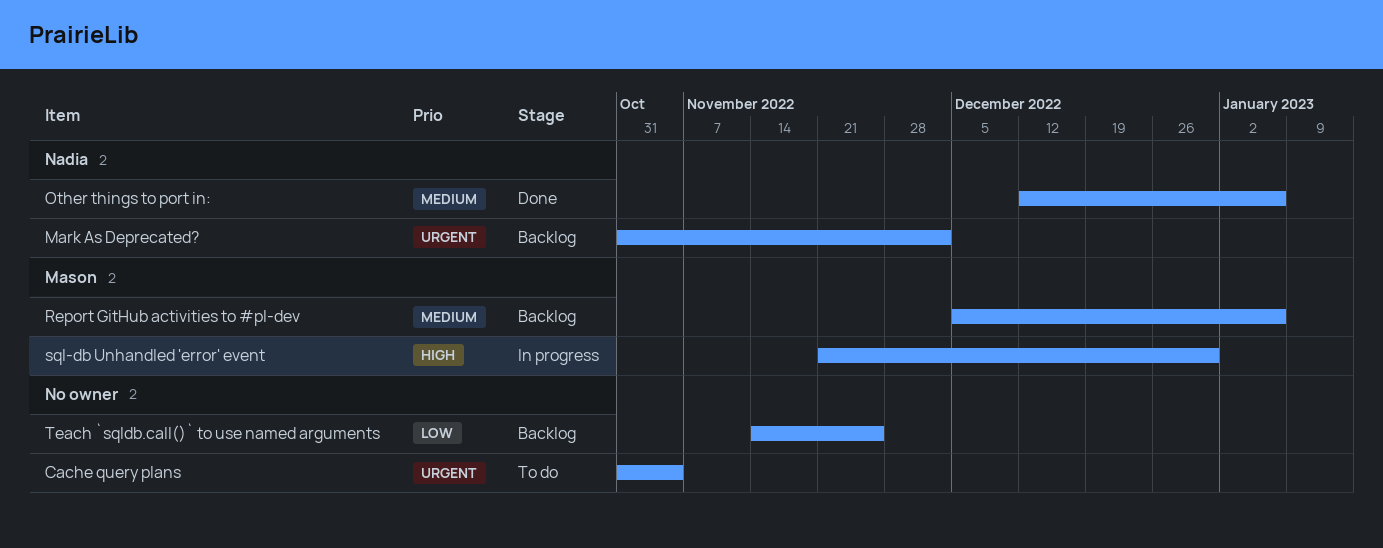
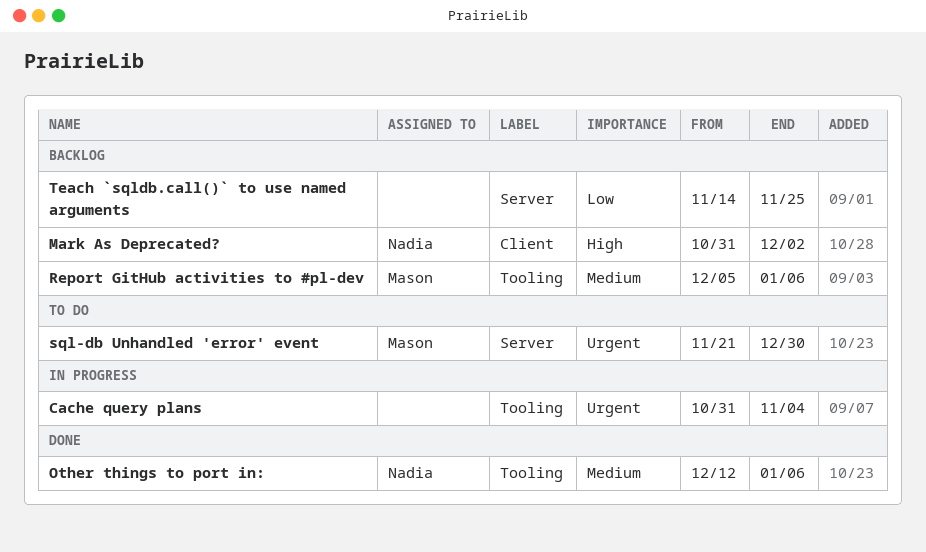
Cache query plans, status: To do -> In progress
Mark As Deprecated?, priority: Urgent -> High
sql-db Unhandled 'error' event, status: In progress -> To do
sql-db Unhandled 'error' event, priority: High -> Urgent

